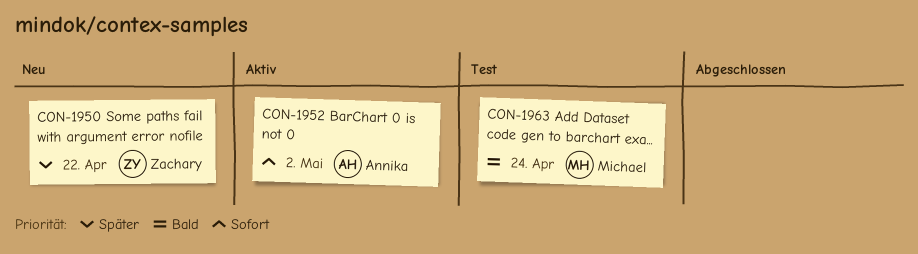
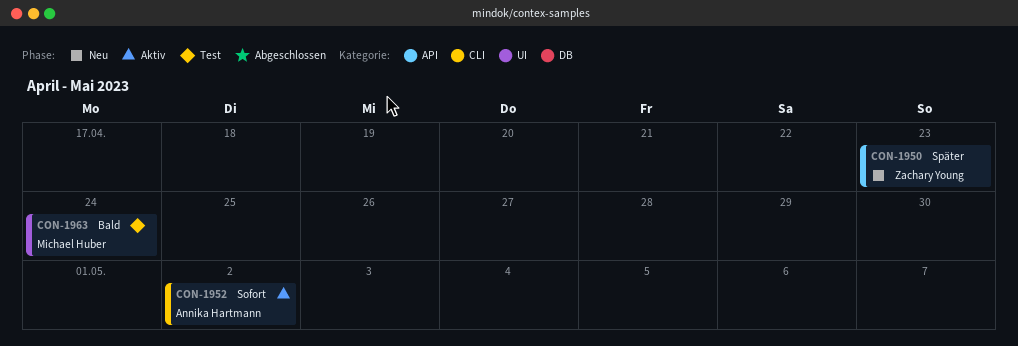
CON-1950, due: Apr 22 -> Apr 23

